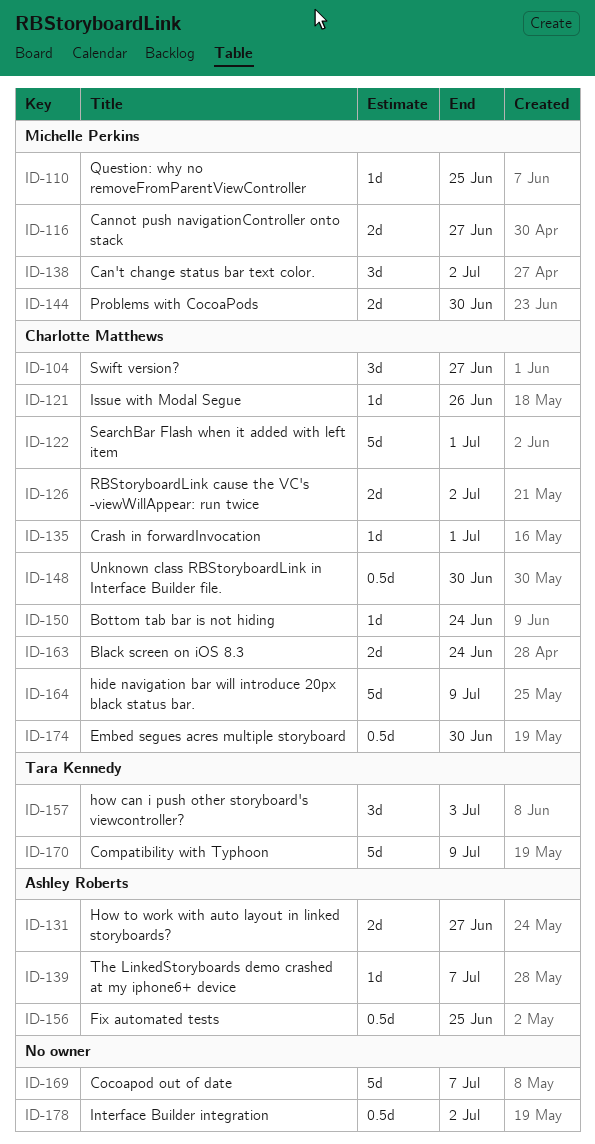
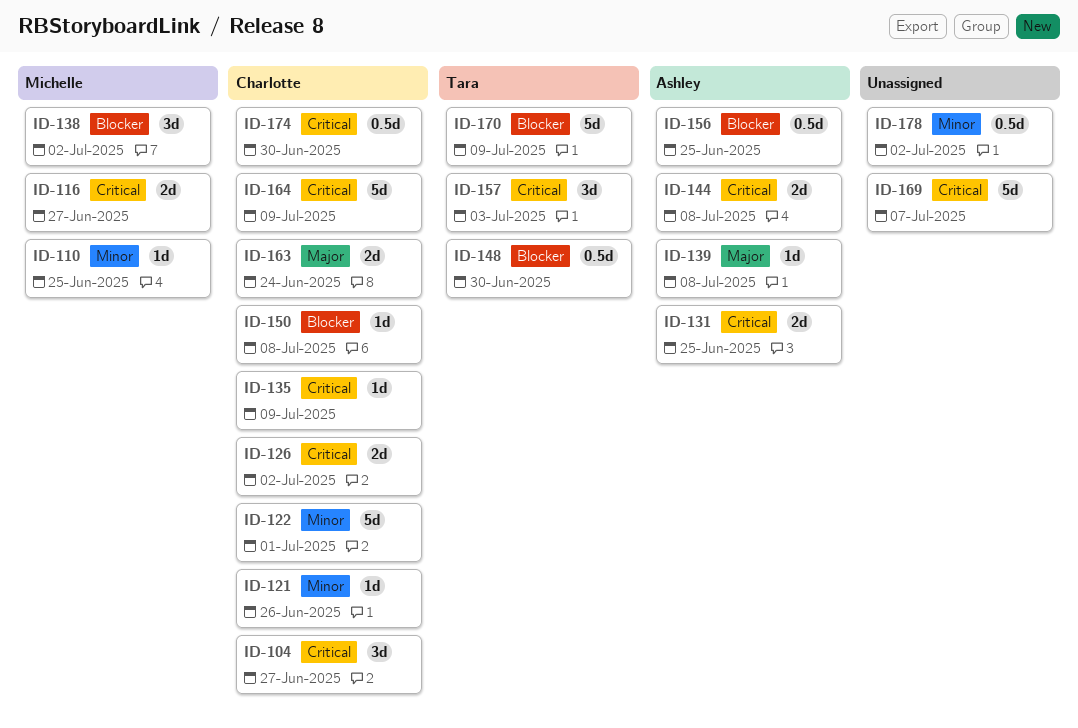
ID-131, due: Jun 27 -> Jun 25
ID-135, due: Jul 1 -> Jul 9
ID-139, due: Jul 7 -> Jul 8
ID-144, owner: Michelle Perkins -> Ashley Roberts
ID-144, due: Jun 30 -> Jul 8
ID-148, owner: Charlotte Matthews -> Tara Kennedy
ID-150, due: Jun 24 -> Jul 8

